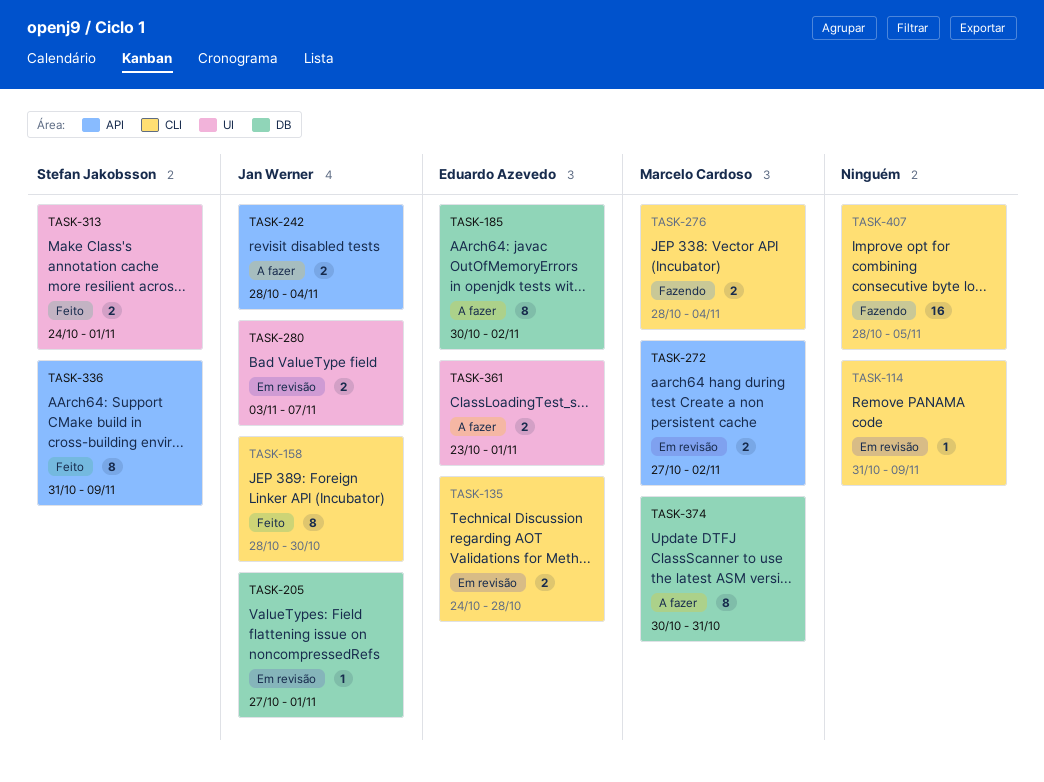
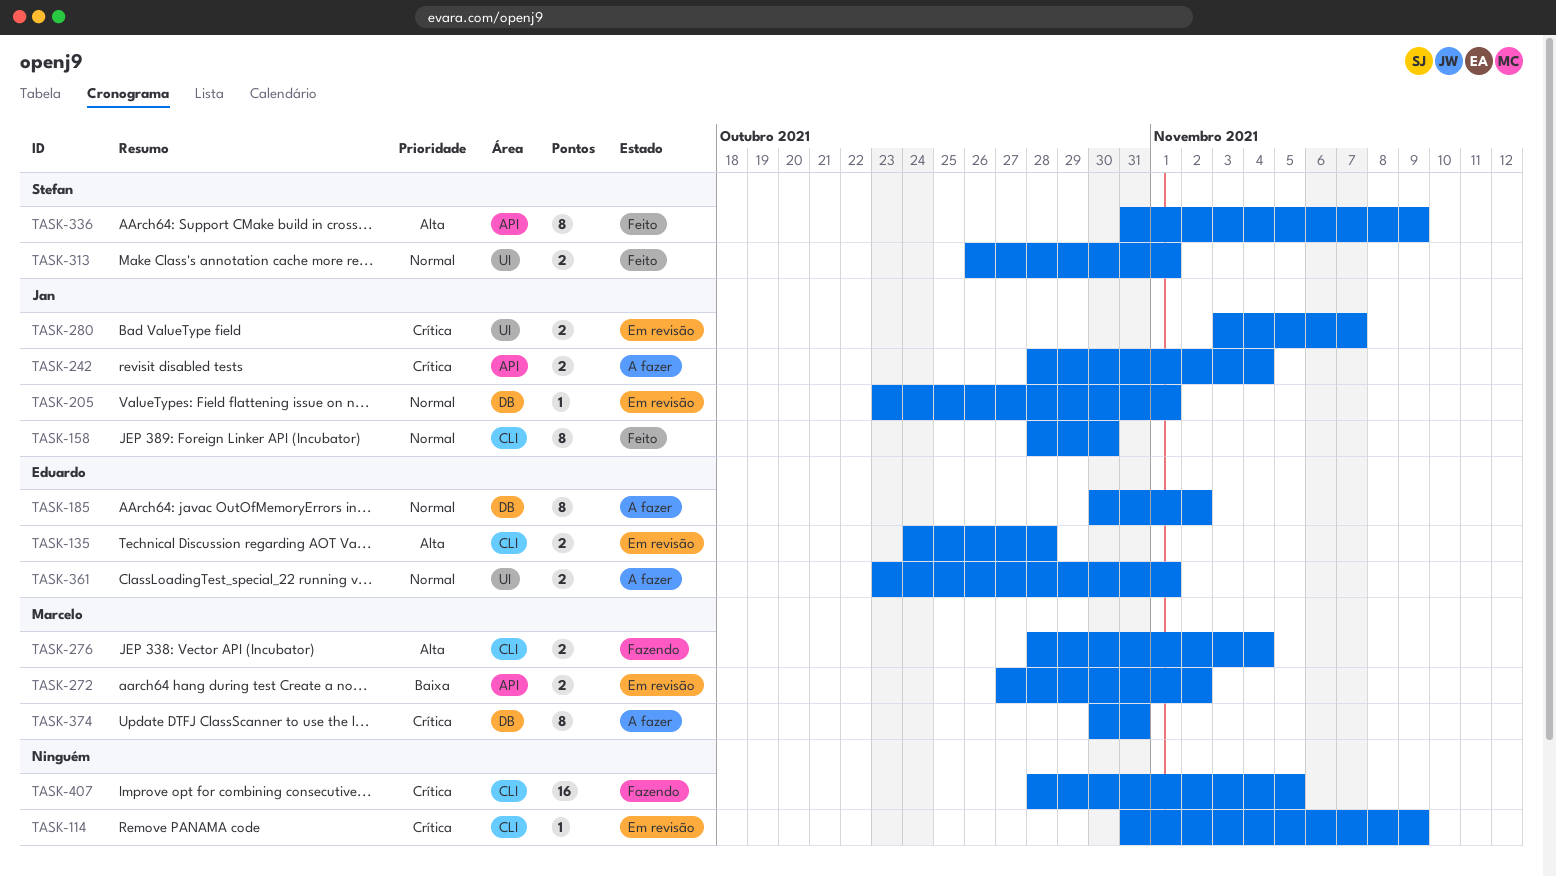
TASK-205, start: Oct 27 -> Oct 23
TASK-313, start: Oct 24 -> Oct 26

